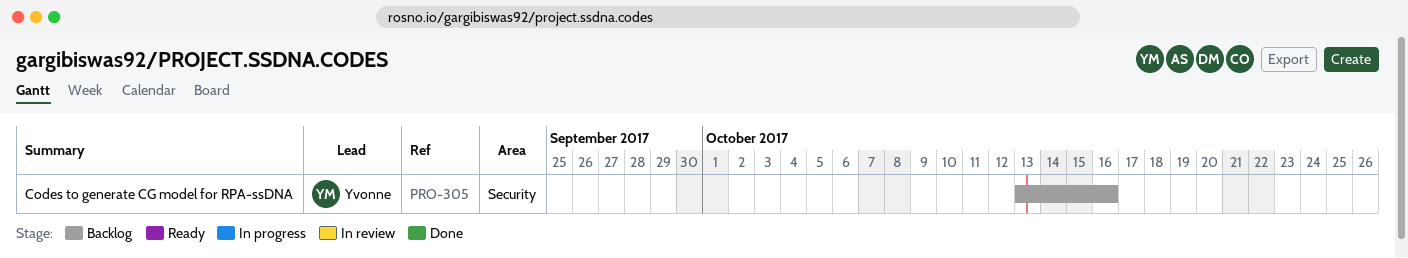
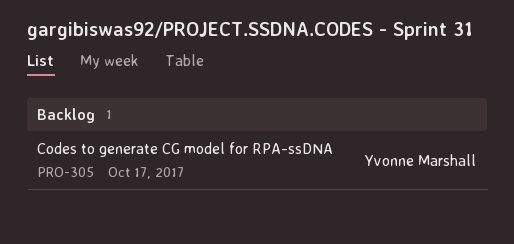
PRO-305, due: Oct 16 -> Oct 17

